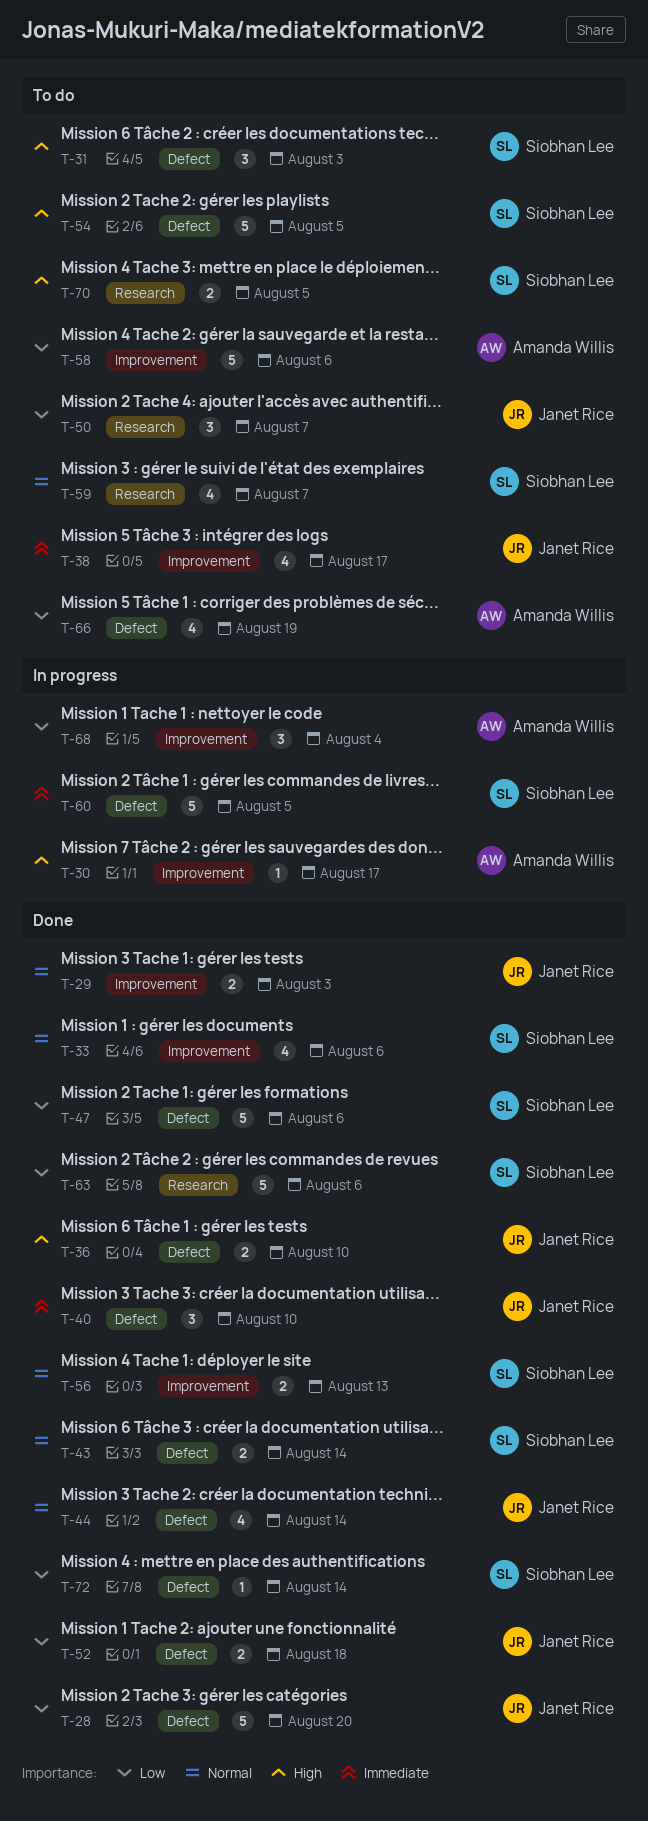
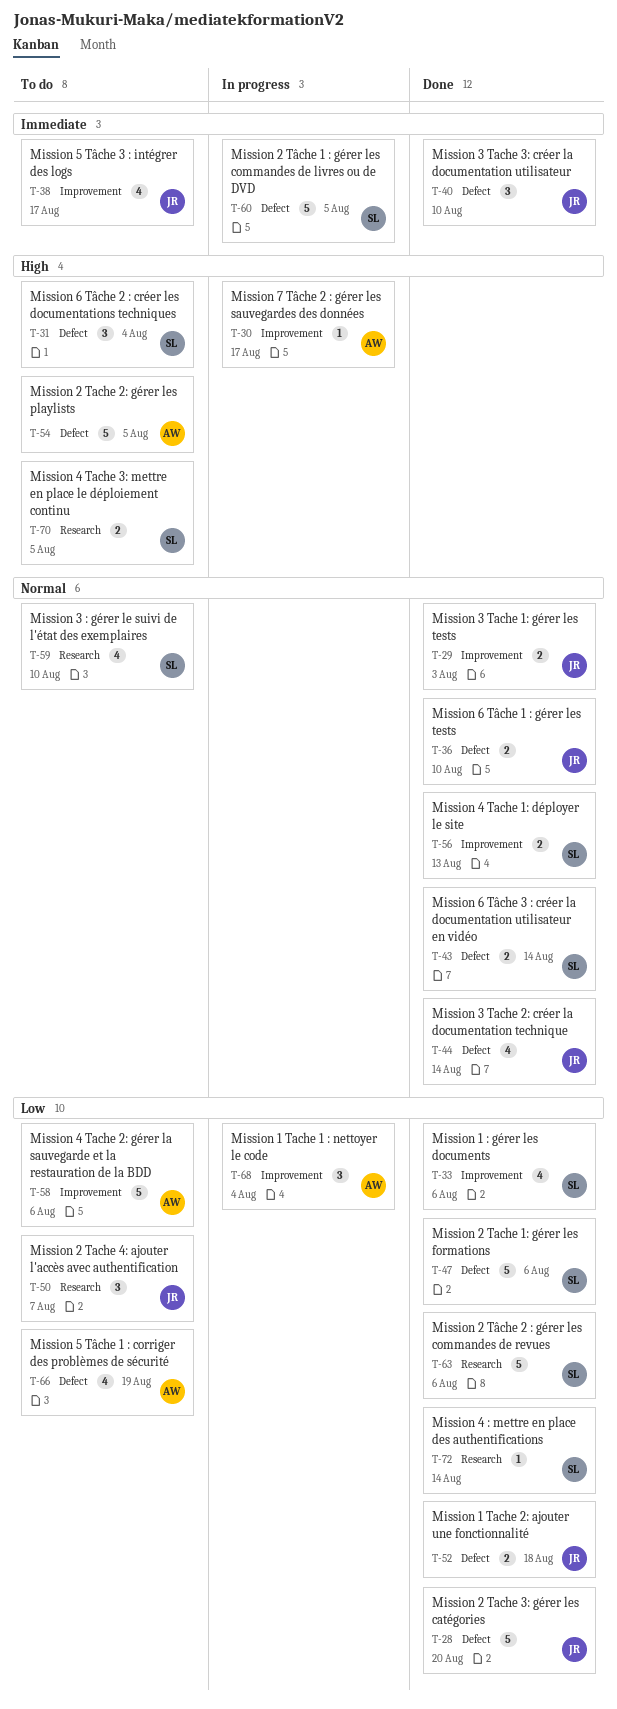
T-31, due: Aug 3 -> Aug 4
T-33, priority: Normal -> Low
T-36, priority: High -> Normal
T-54, owner: Siobhan Lee -> Amanda Willis
T-59, due: Aug 7 -> Aug 10
T-72, label: Defect -> Research

